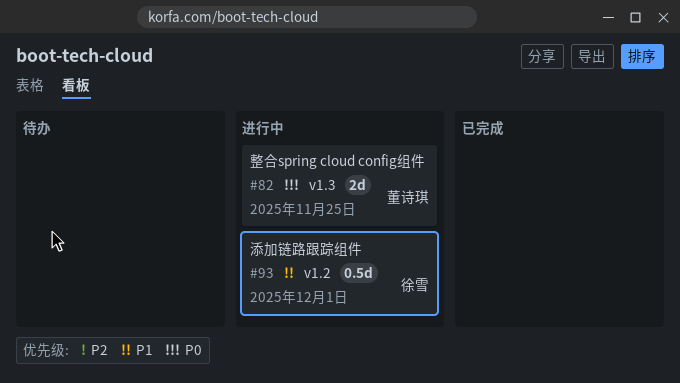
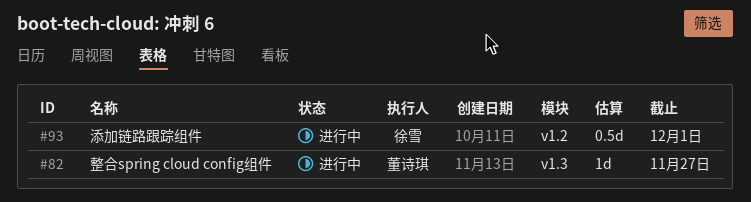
#82, estimate: 2d -> 1d
#82, due: Nov 25 -> Nov 27

